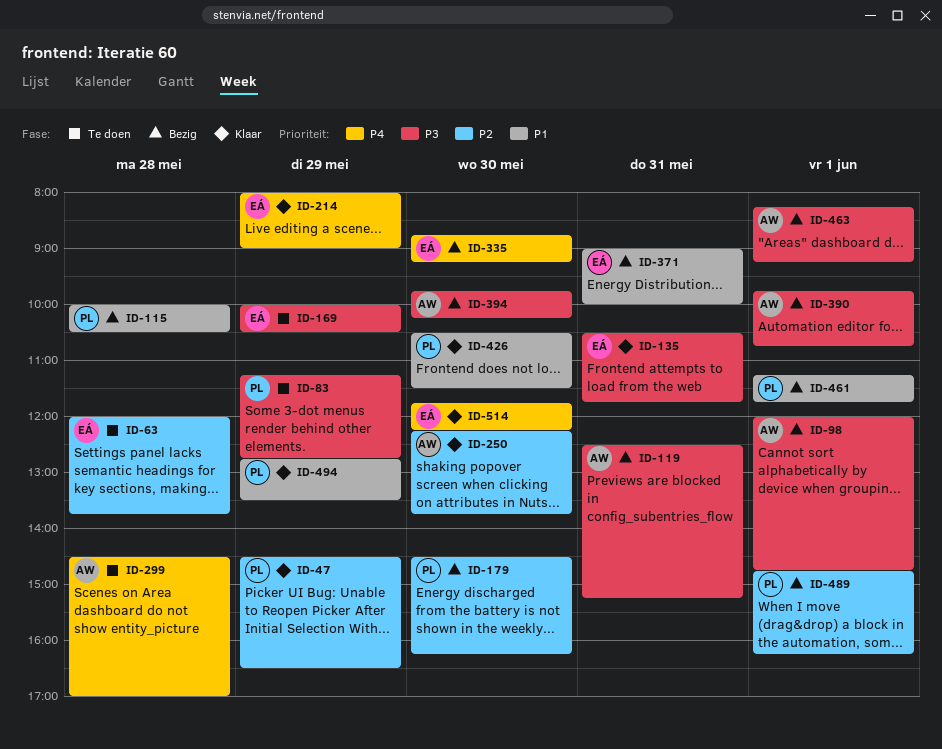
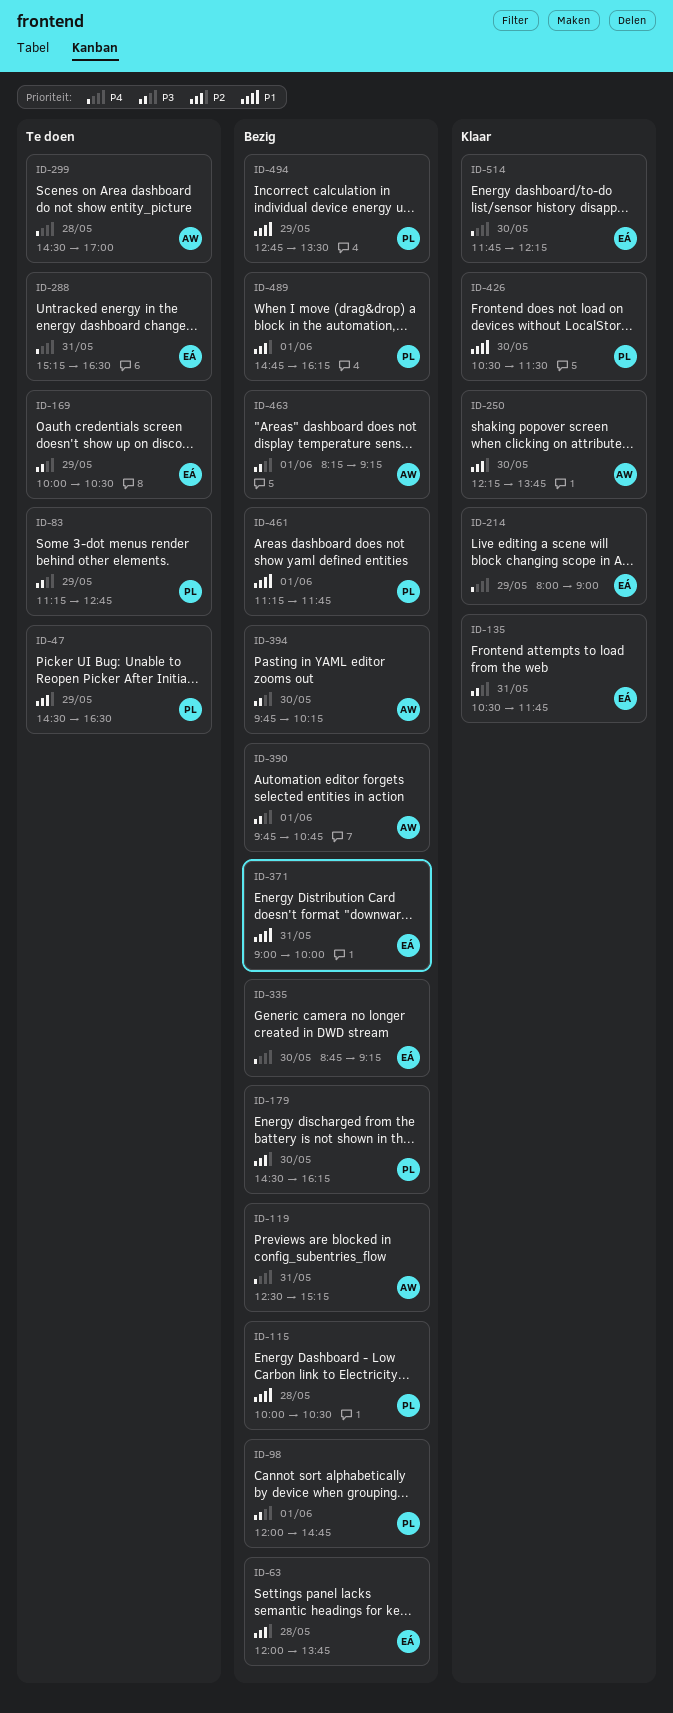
ID-47, status: Klaar -> Te doen
ID-63, status: Te doen -> Bezig
ID-98, owner: AW -> PL
ID-119, priority: P3 -> P4
ID-288: none -> present
ID-494, status: Klaar -> Bezig

